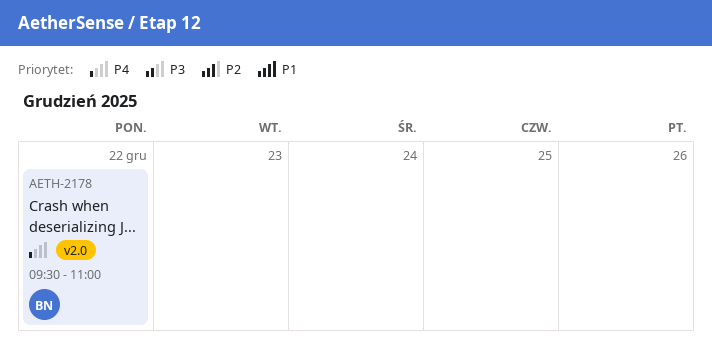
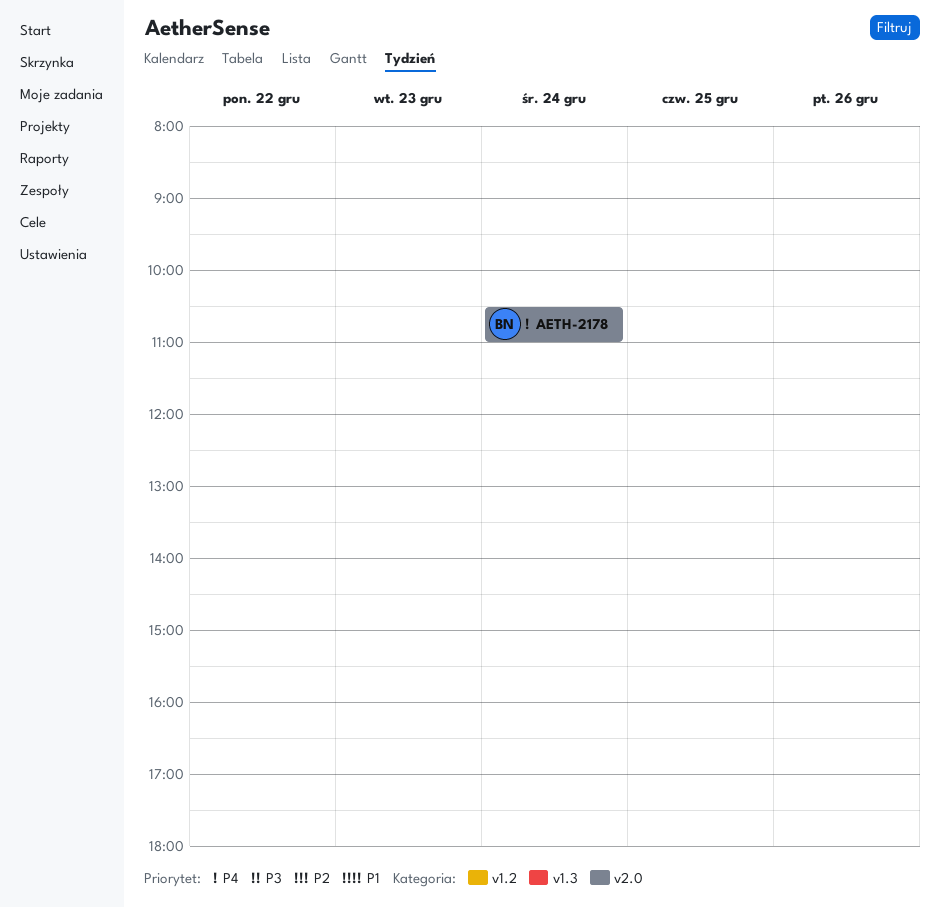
AETH-2178, day: Dec 22 -> Dec 24
AETH-2178, begins: 09:30 -> 10:30

